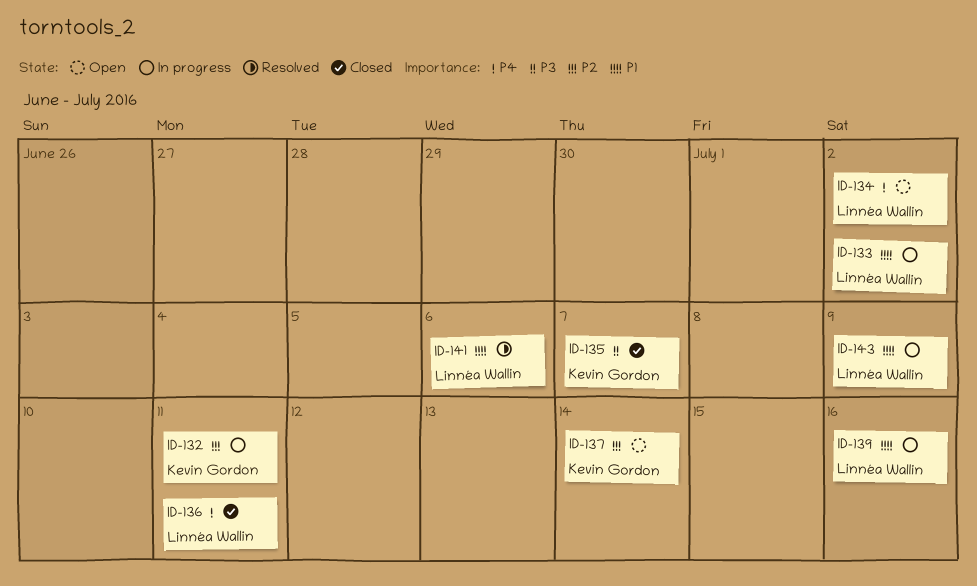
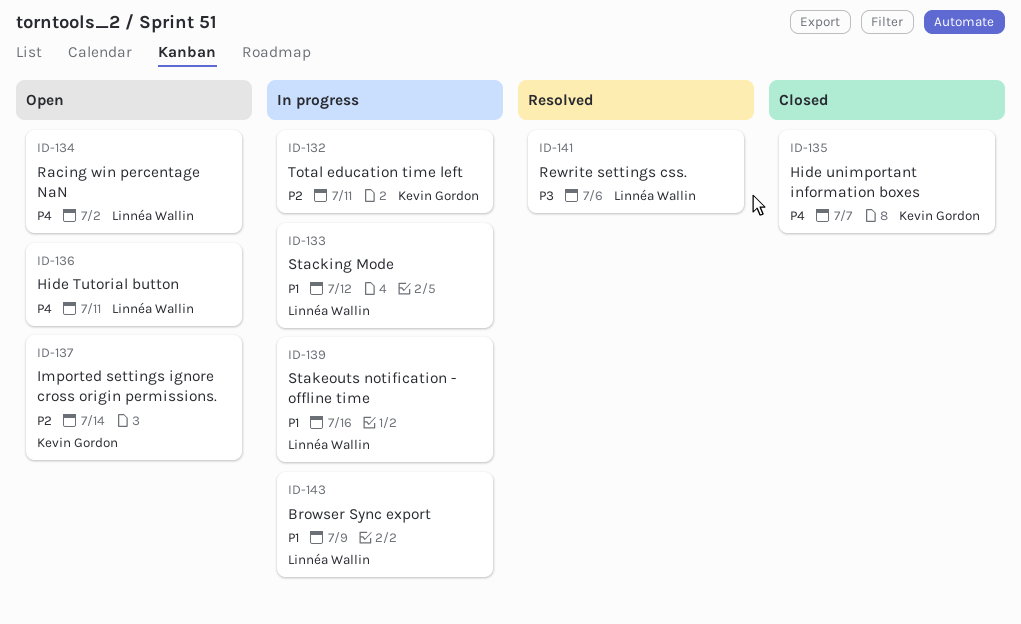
ID-133, due: Jul 2 -> Jul 12
ID-135, priority: P3 -> P4
ID-136, status: Closed -> Open
ID-141, priority: P1 -> P3

